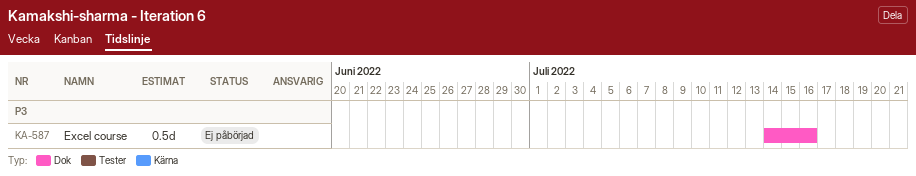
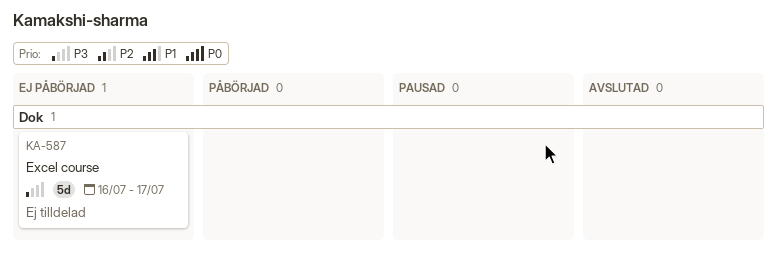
KA-587, estimate: 0.5d -> 5d
KA-587, start: Jul 14 -> Jul 16
KA-587, due: Jul 16 -> Jul 17

